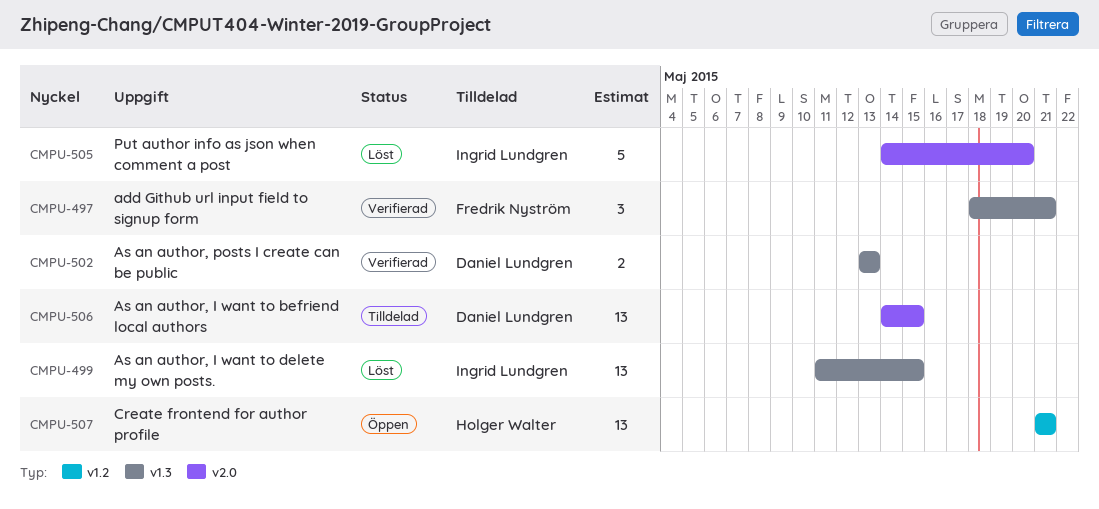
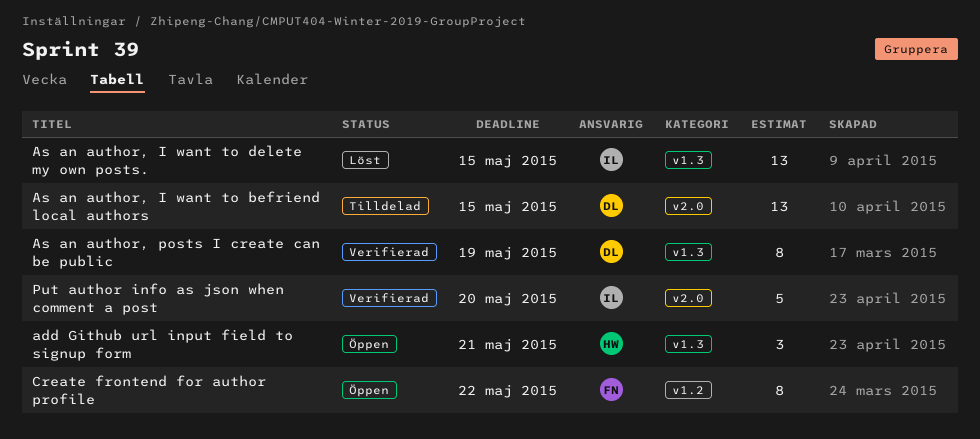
add Github url input field to signup form, status: Verifierad -> Öppen
add Github url input field to signup form, owner: Fredrik Nyström -> Holger Walter
As an author, posts I create can be public, estimate: 2 -> 8
As an author, posts I create can be public, due: May 13 -> May 19
Create frontend for author profile, owner: Holger Walter -> Fredrik Nyström
Create frontend for author profile, estimate: 13 -> 8
Create frontend for author profile, due: May 21 -> May 22
Put author info as json when comment a post, status: Löst -> Verifierad

